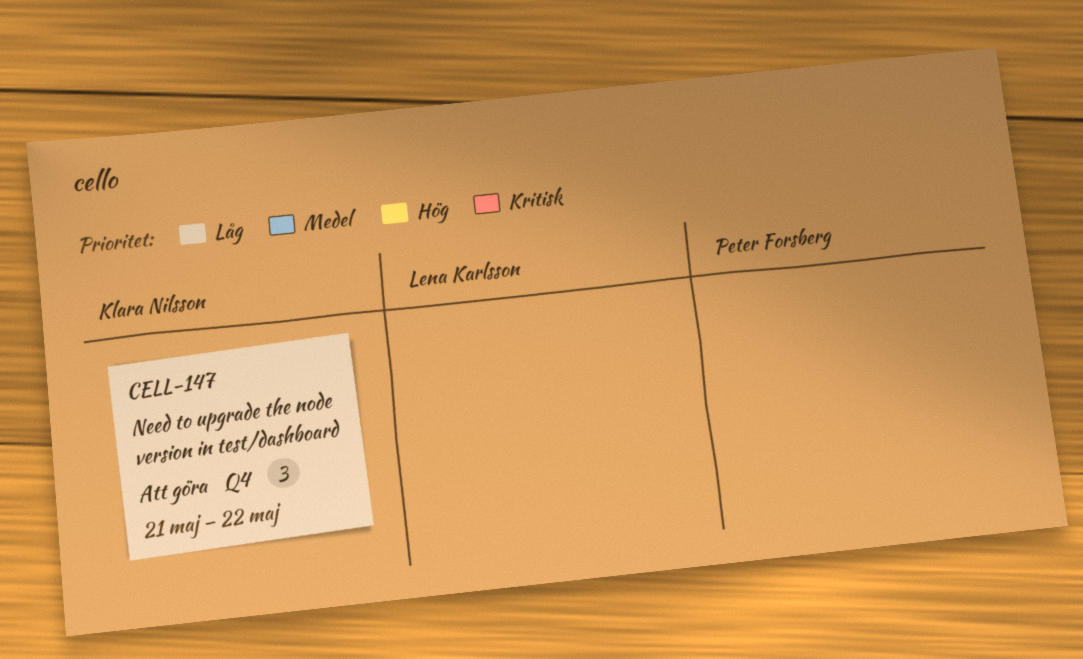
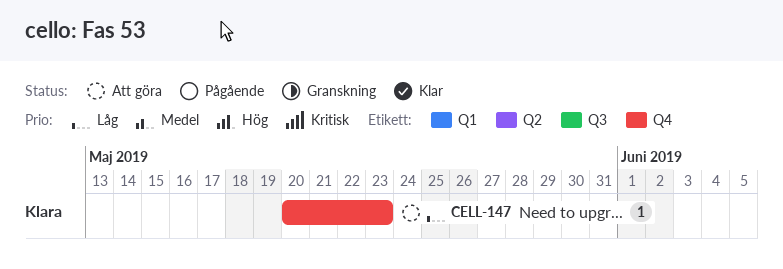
CELL-147, estimate: 3 -> 1
CELL-147, start: May 21 -> May 20
CELL-147, due: May 22 -> May 23

